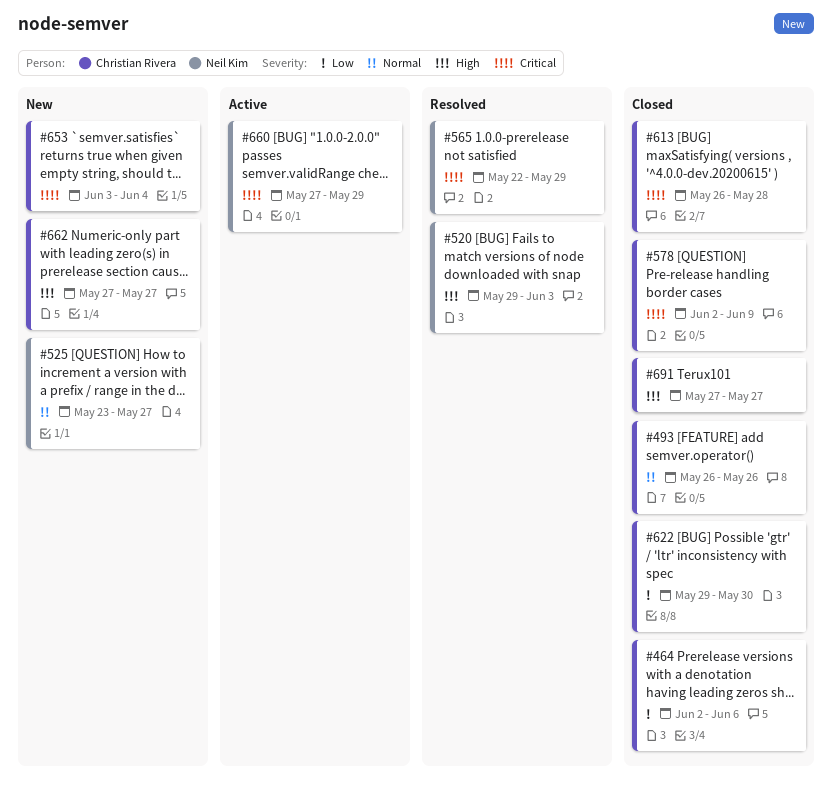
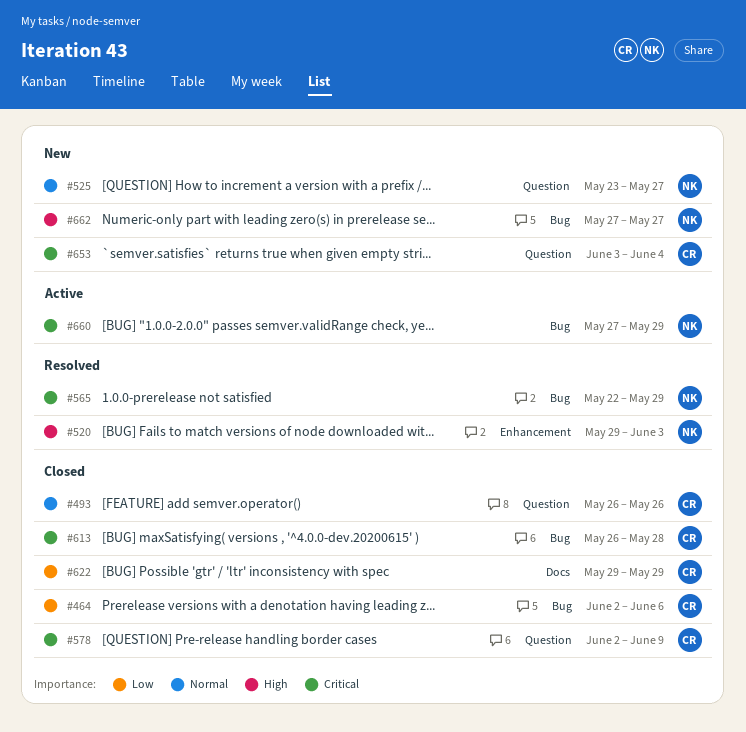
#622, due: May 30 -> May 29
#662, owner: Christian Rivera -> Neil Kim
#691: present -> none

